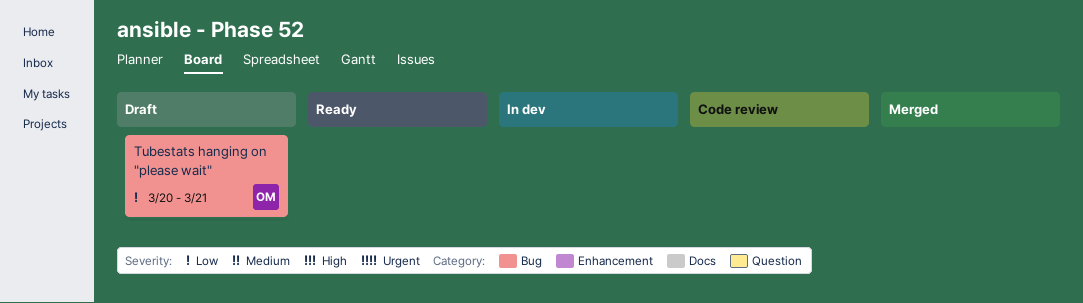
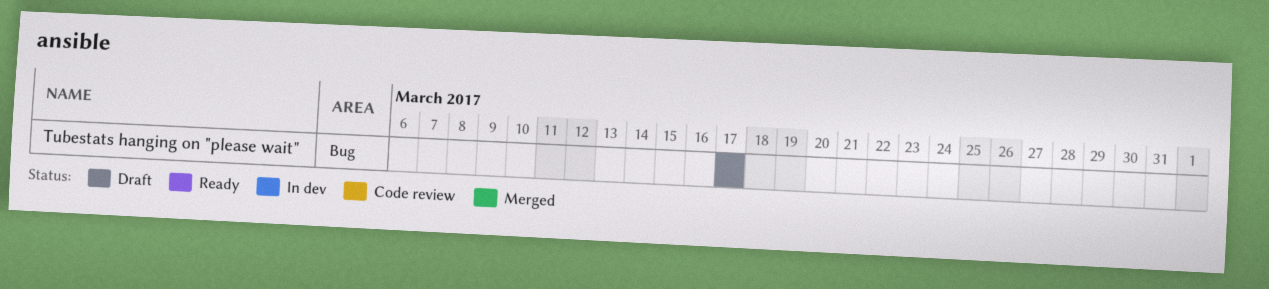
Tubestats hanging on "please wait", start: Mar 20 -> Mar 17
Tubestats hanging on "please wait", due: Mar 21 -> Mar 17

